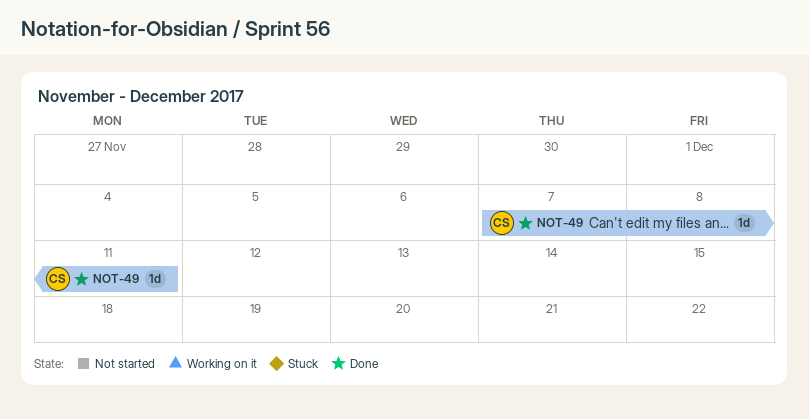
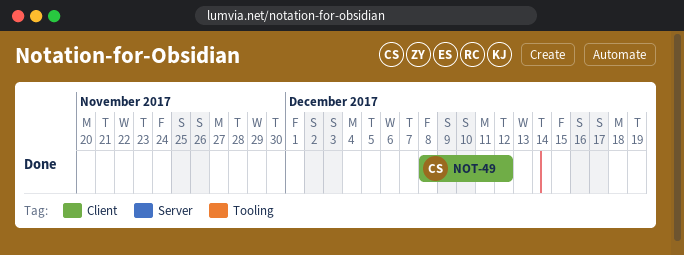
NOT-49, start: Dec 7 -> Dec 8
NOT-49, due: Dec 11 -> Dec 12

